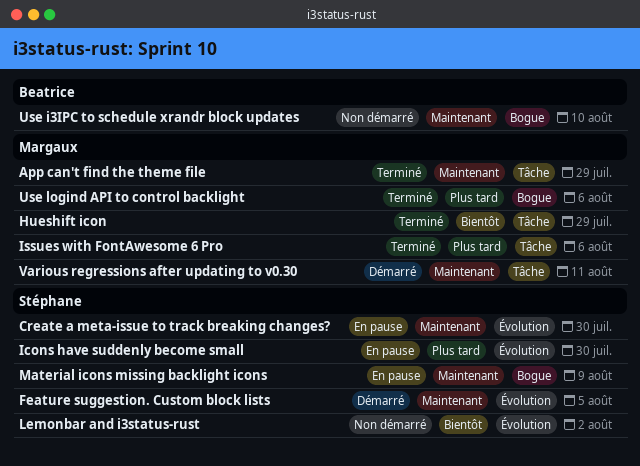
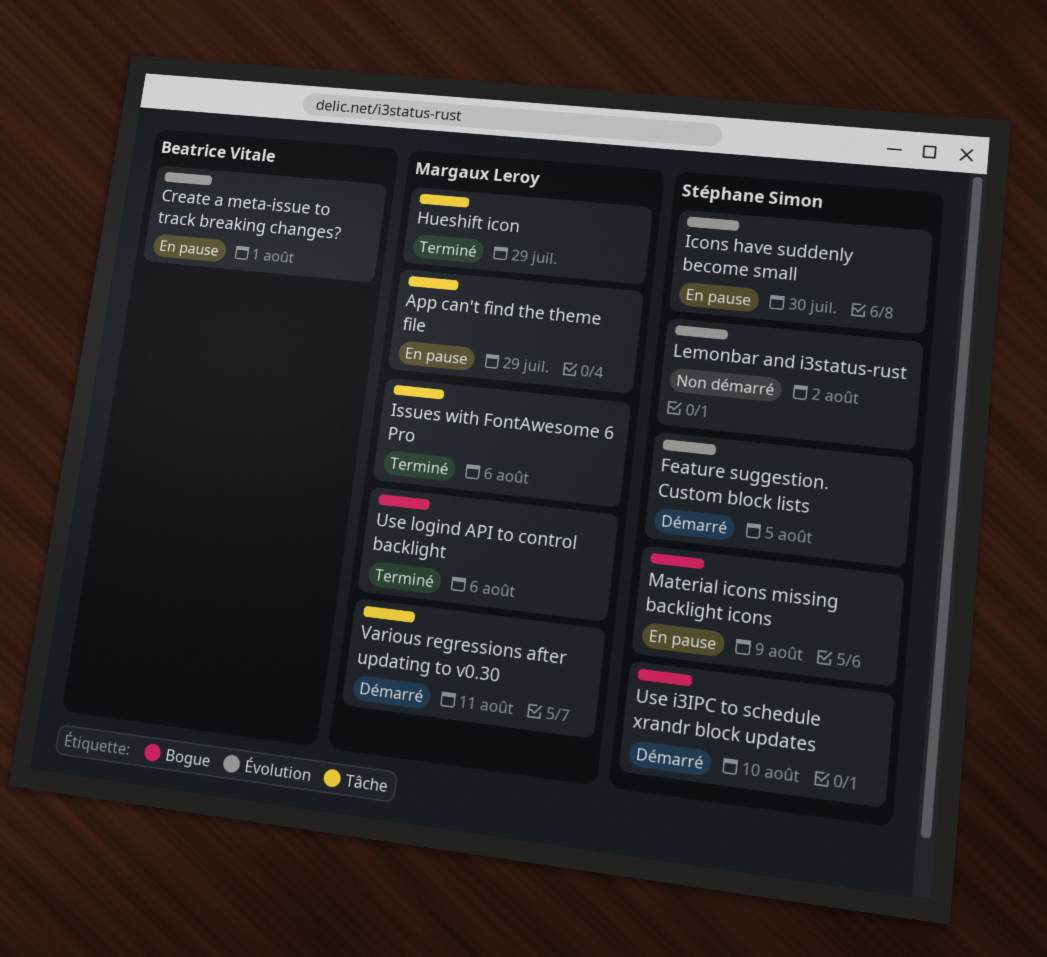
App can't find the theme file, status: Terminé -> En pause
Create a meta-issue to track breaking changes?, owner: Stéphane Simon -> Beatrice Vitale
Create a meta-issue to track breaking changes?, due: Jul 30 -> Aug 1
Use i3IPC to schedule xrandr block updates, status: Non démarré -> Démarré
Use i3IPC to schedule xrandr block updates, owner: Beatrice Vitale -> Stéphane Simon

